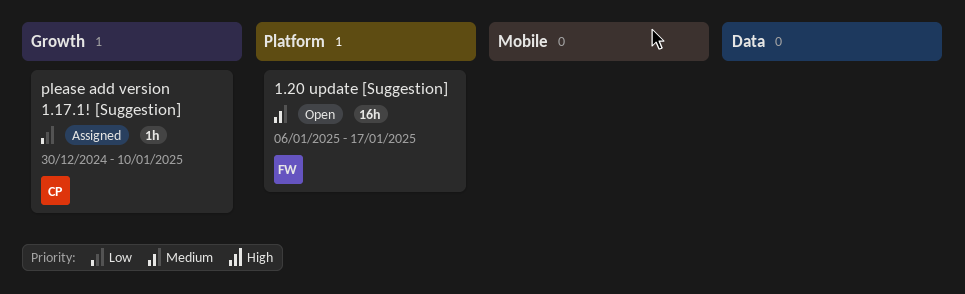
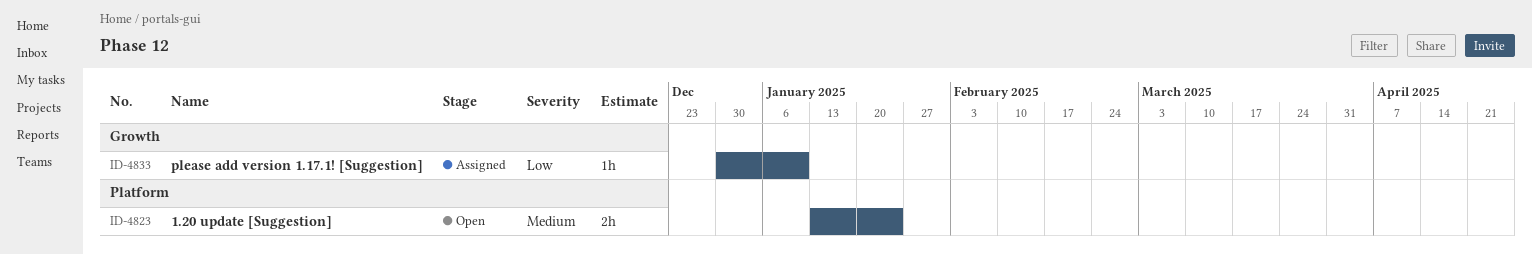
1.20 update [Suggestion], estimate: 16h -> 2h
1.20 update [Suggestion], start: Jan 6 -> Jan 13
1.20 update [Suggestion], due: Jan 17 -> Jan 24

